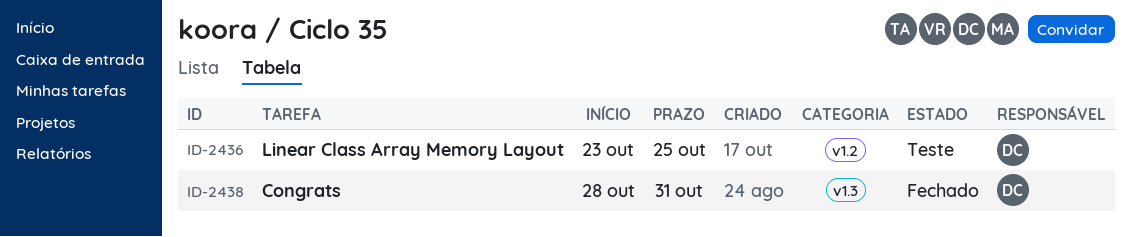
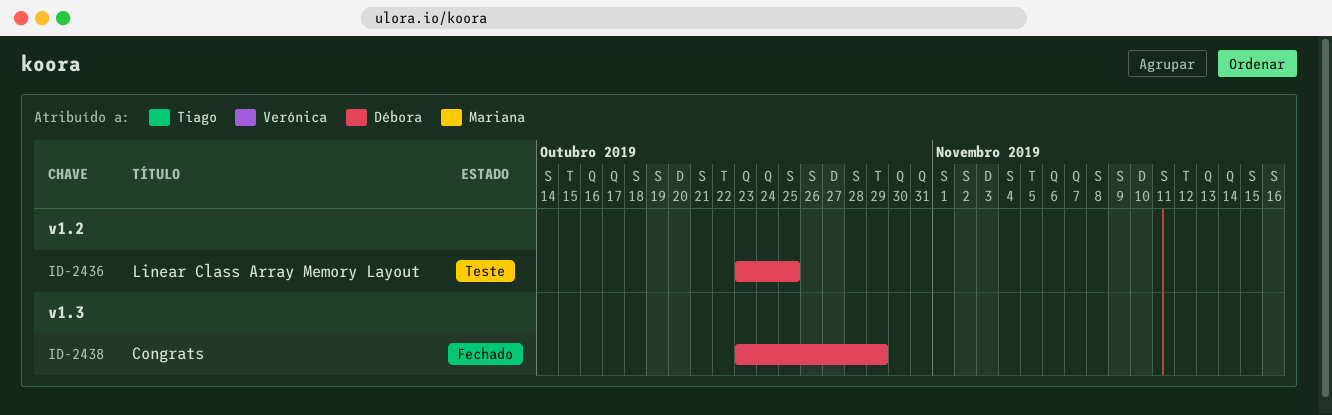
ID-2438, start: Oct 28 -> Oct 23
ID-2438, due: Oct 31 -> Oct 29

